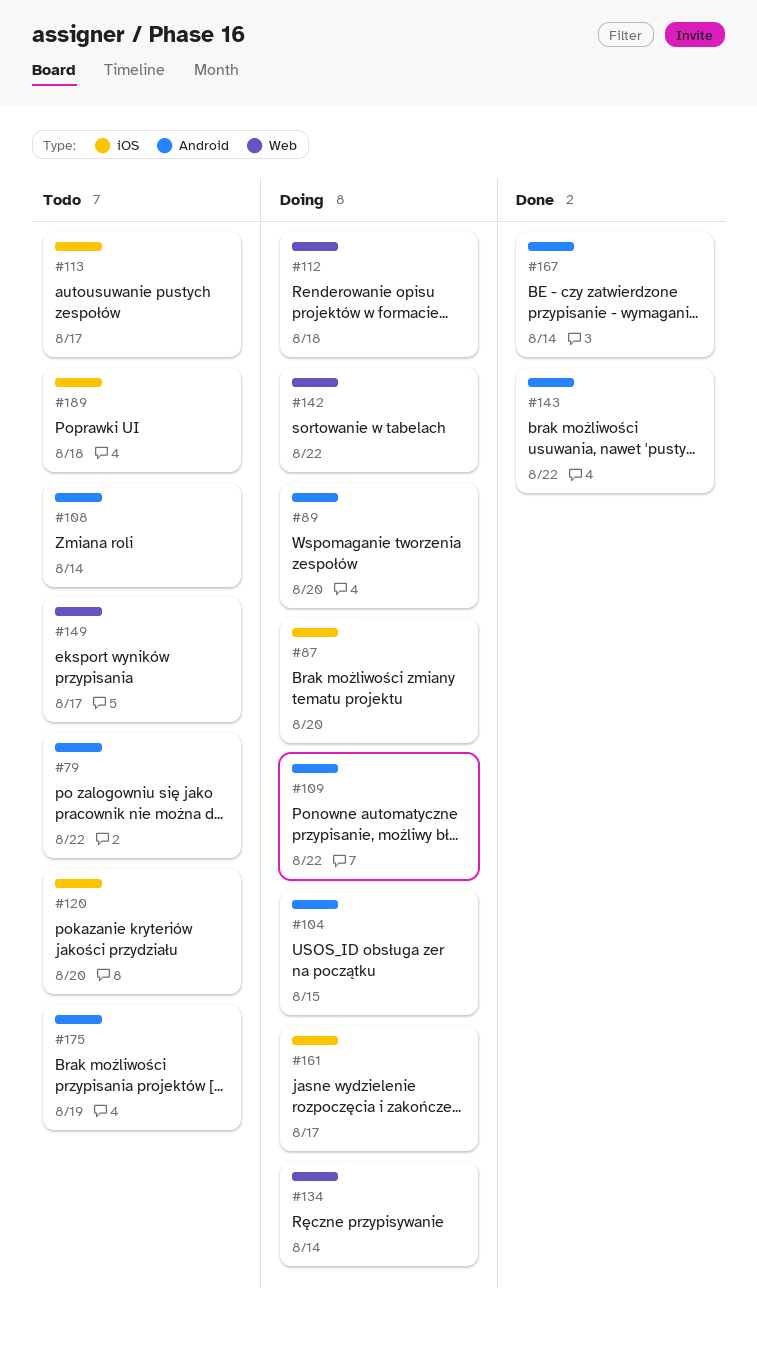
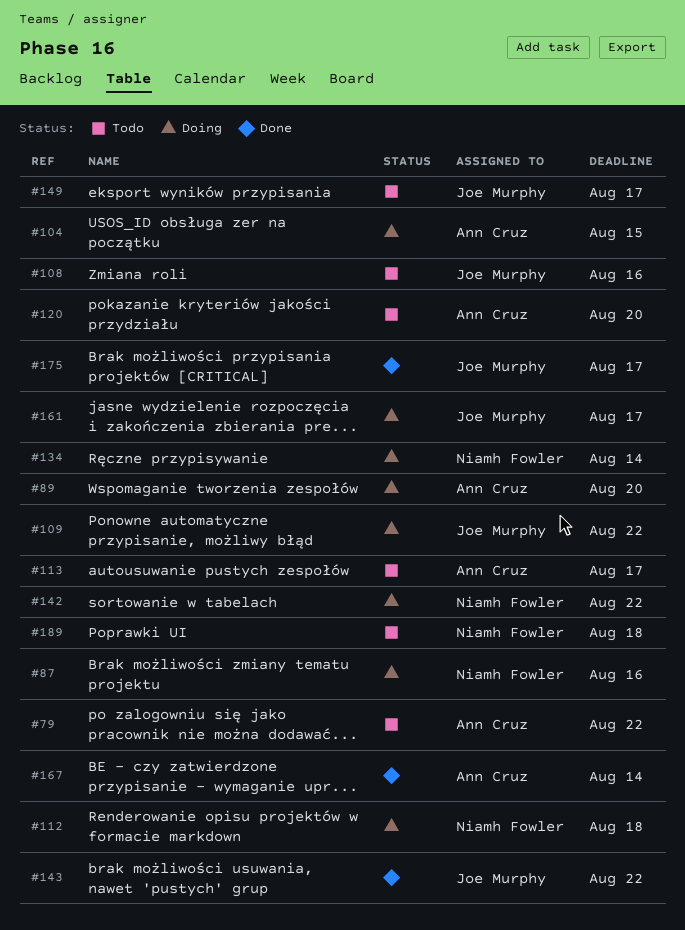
#87, due: Aug 20 -> Aug 16
#108, due: Aug 14 -> Aug 16
#175, status: Todo -> Done
#175, due: Aug 19 -> Aug 17

